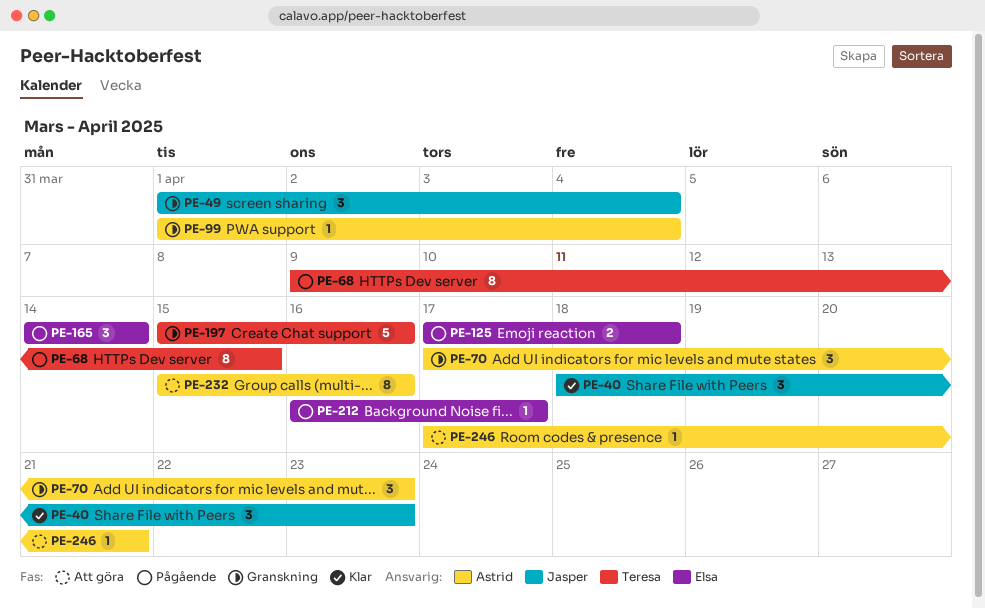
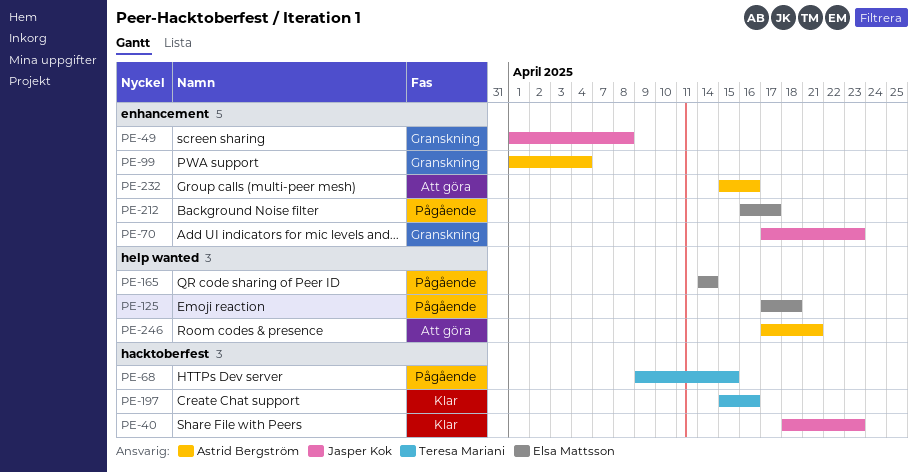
PE-49, due: Apr 4 -> Apr 8
PE-70, owner: Astrid Bergström -> Jasper Kok
PE-197, status: Granskning -> Klar

